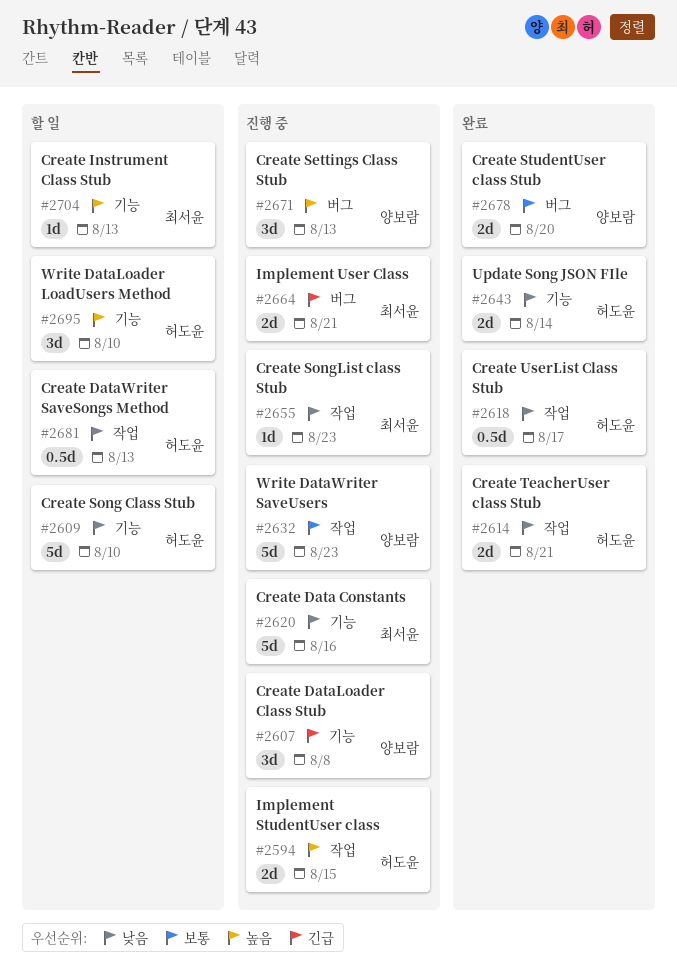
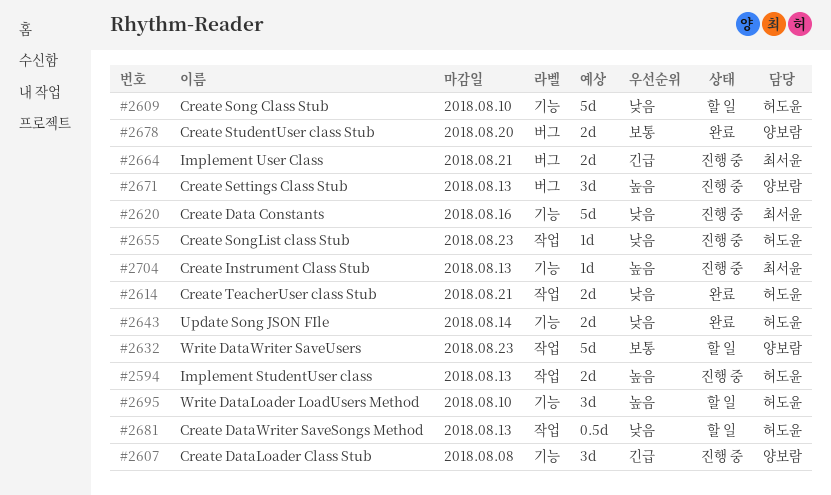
#2594, due: Aug 15 -> Aug 13
#2618: present -> none
#2632, status: 진행 중 -> 할 일
#2655, owner: 최서윤 -> 허도윤
#2704, status: 할 일 -> 진행 중

